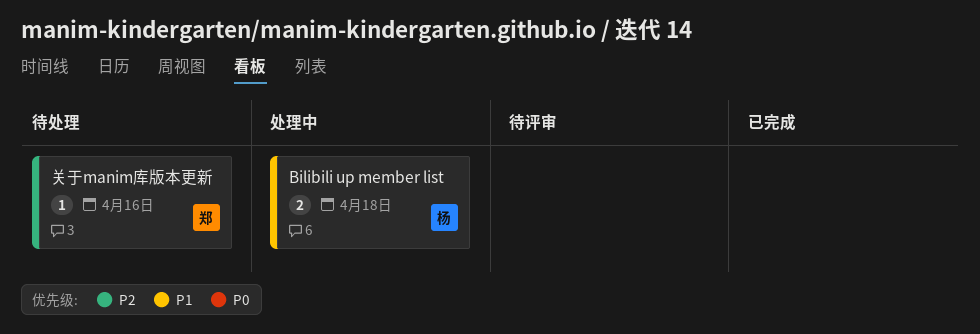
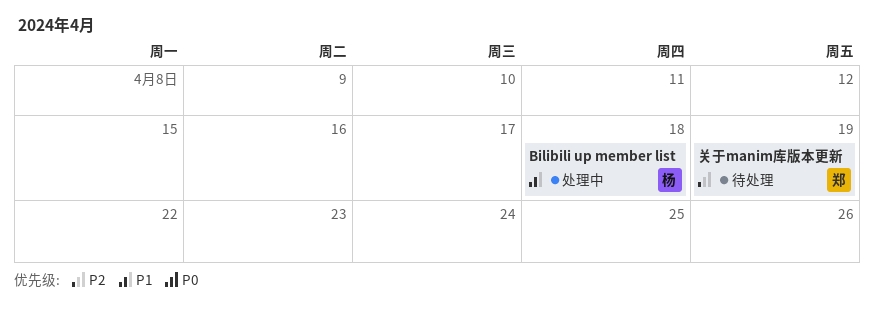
关于manim库版本更新, due: Apr 16 -> Apr 19

